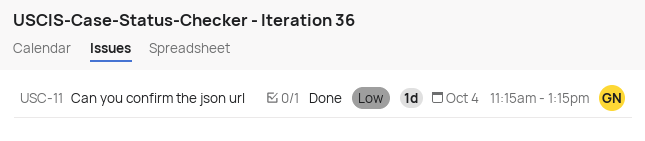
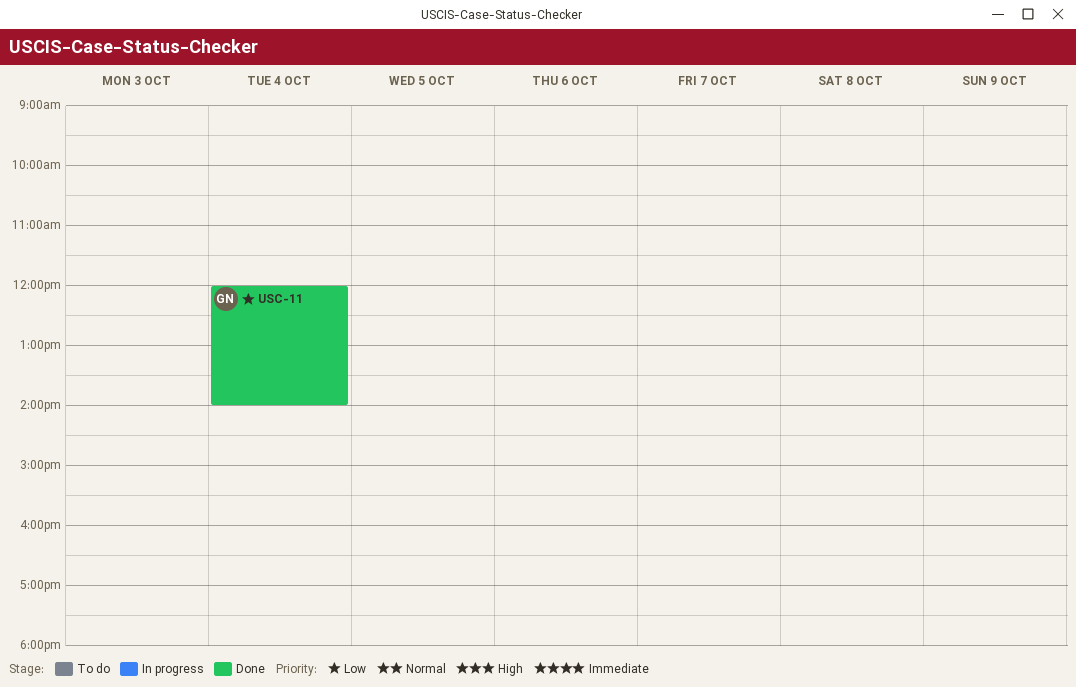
USC-11, begins: 11:15 -> 12:00
USC-11, ends: 13:15 -> 14:00

